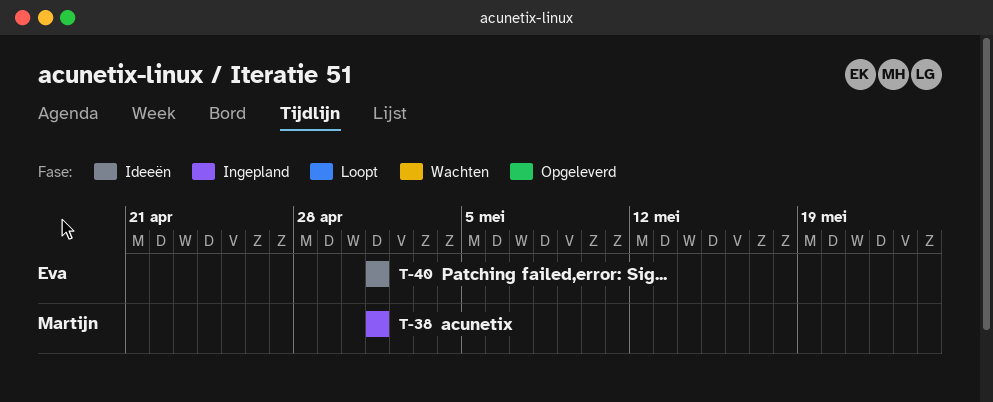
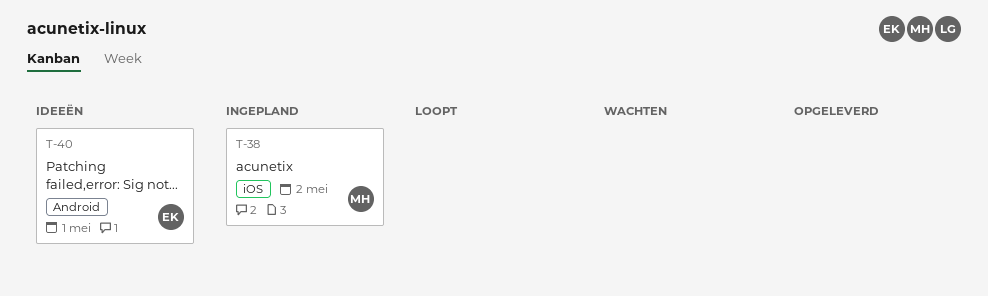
T-38, due: May 1 -> May 2

